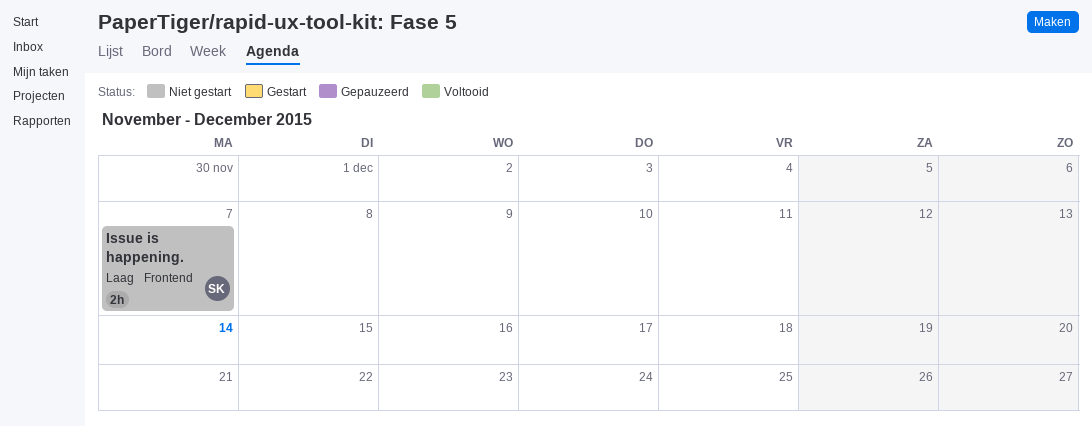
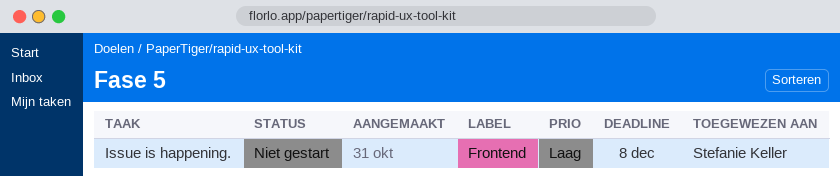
Issue is happening., due: Dec 7 -> Dec 8

